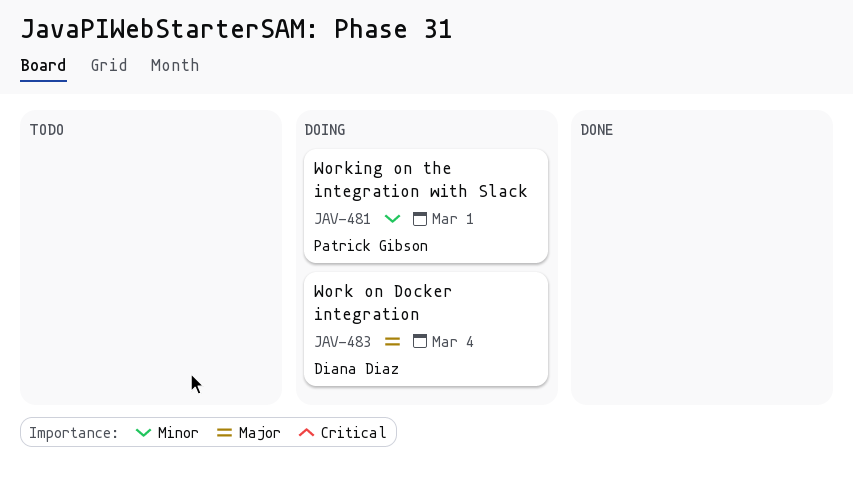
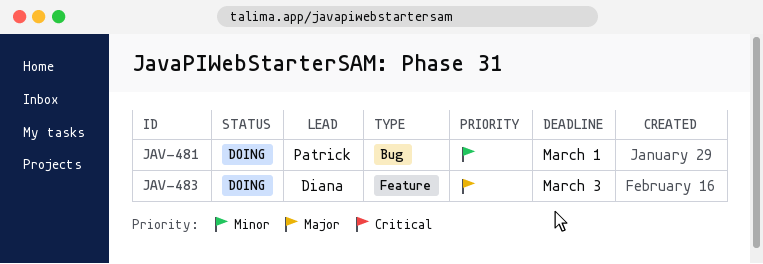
JAV-483, due: Mar 4 -> Mar 3

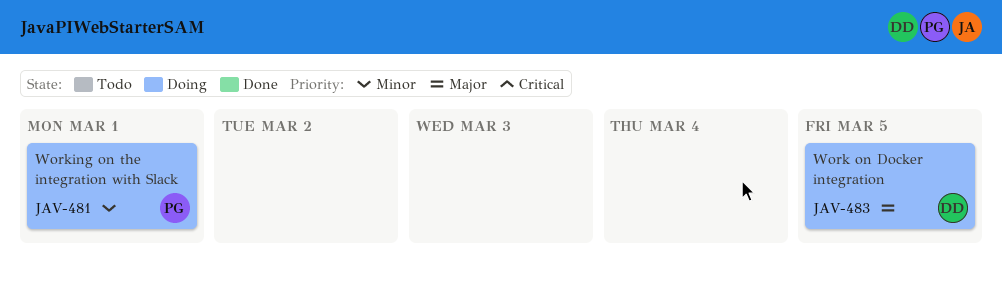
JAV-483, due: Mar 3 -> Mar 5

